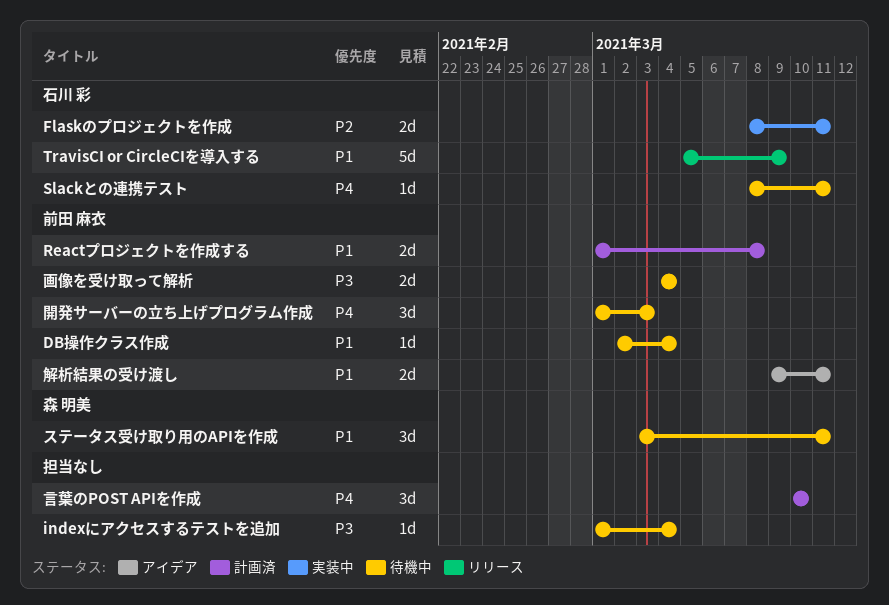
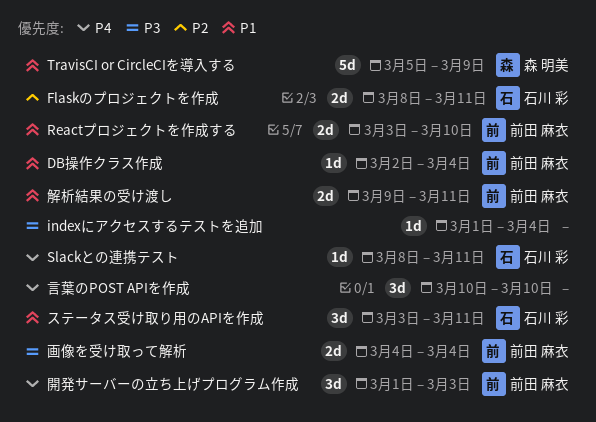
Reactプロジェクトを作成する, start: Mar 1 -> Mar 3
Reactプロジェクトを作成する, due: Mar 8 -> Mar 10
TravisCI or CircleCIを導入する, owner: 石川 彩 -> 森 明美
ステータス受け取り用のAPIを作成, owner: 森 明美 -> 石川 彩

